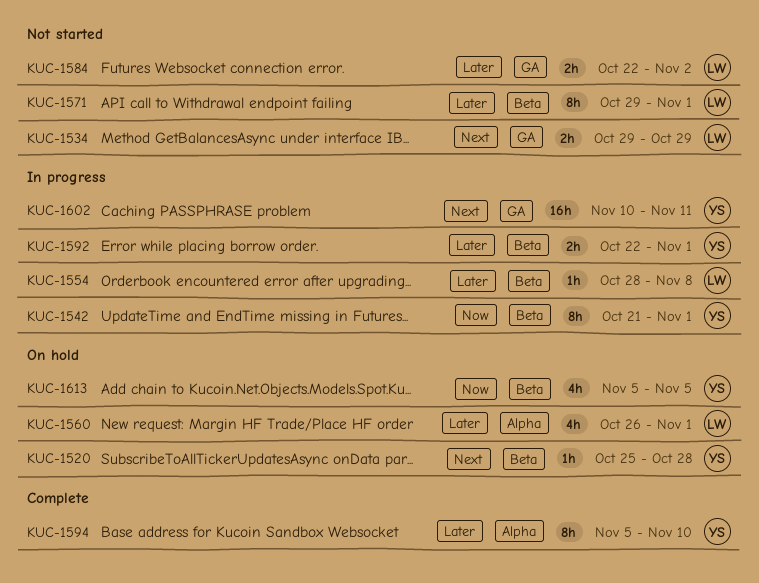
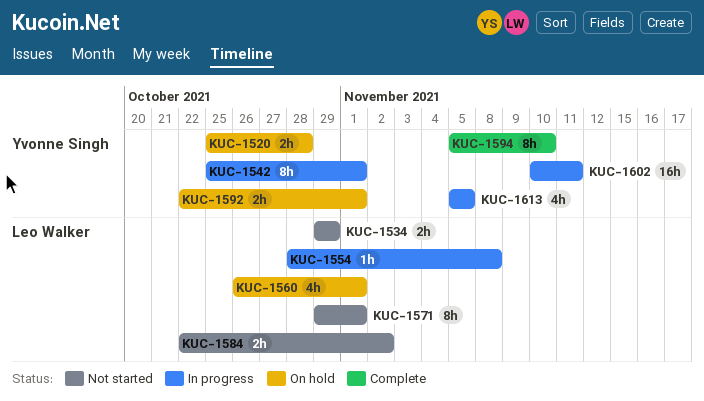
KUC-1520, estimate: 1h -> 2h
KUC-1542, start: Oct 21 -> Oct 25
KUC-1592, status: In progress -> On hold
KUC-1613, status: On hold -> In progress

